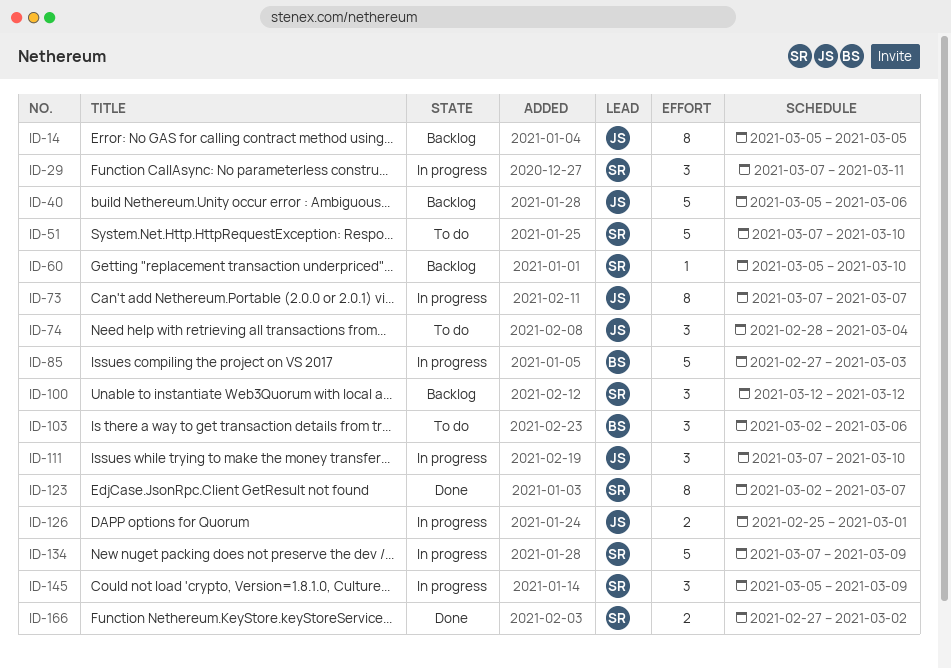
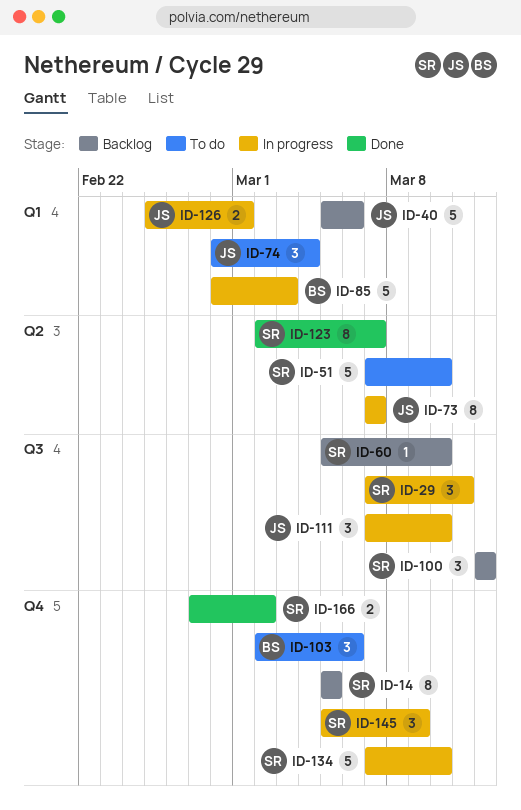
ID-14, owner: JS -> SR
ID-85, start: Feb 27 -> Feb 28
ID-134, due: Mar 9 -> Mar 10

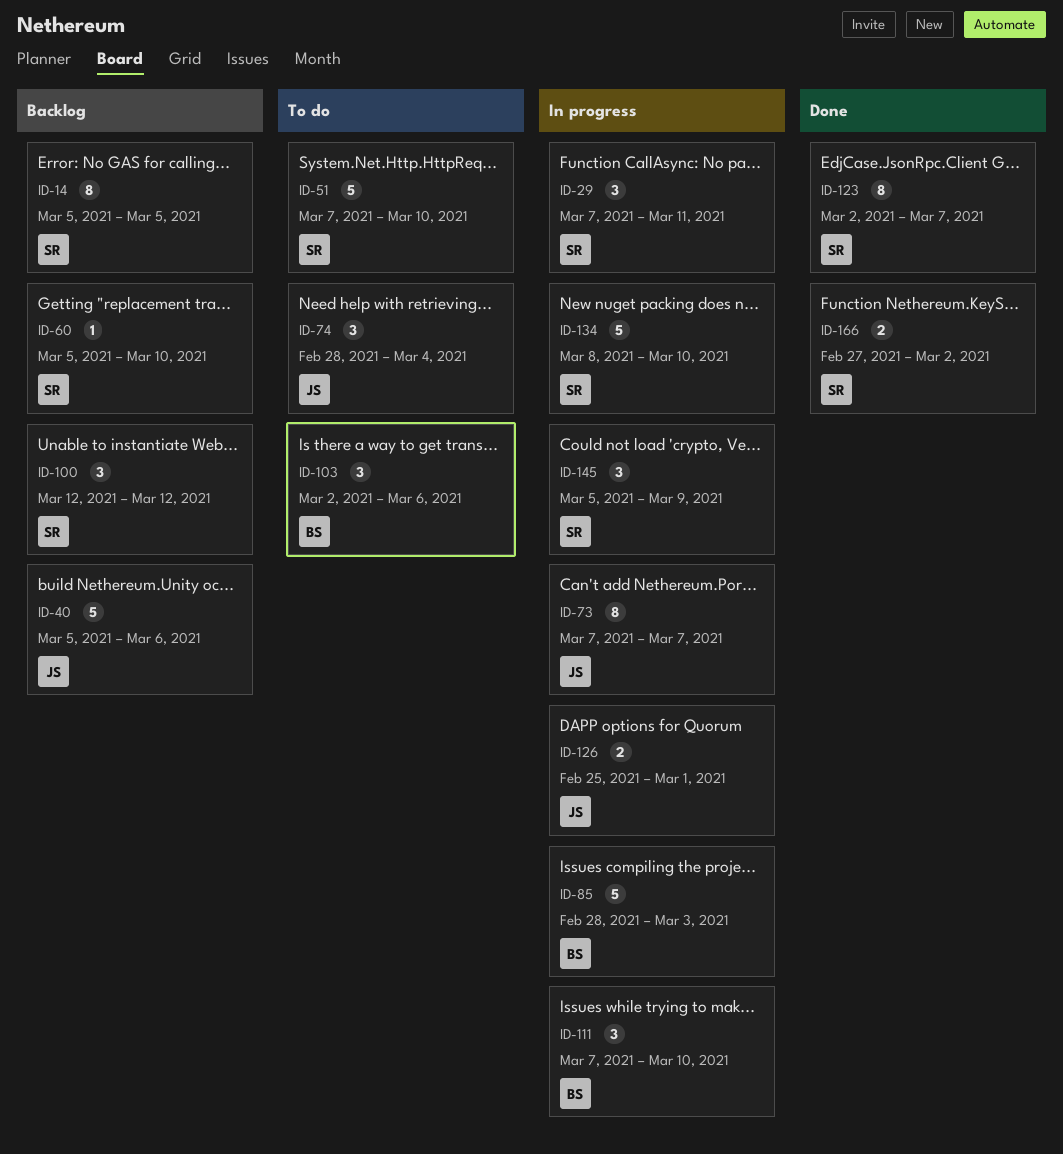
ID-111, owner: JS -> BS
ID-134, start: Mar 7 -> Mar 8

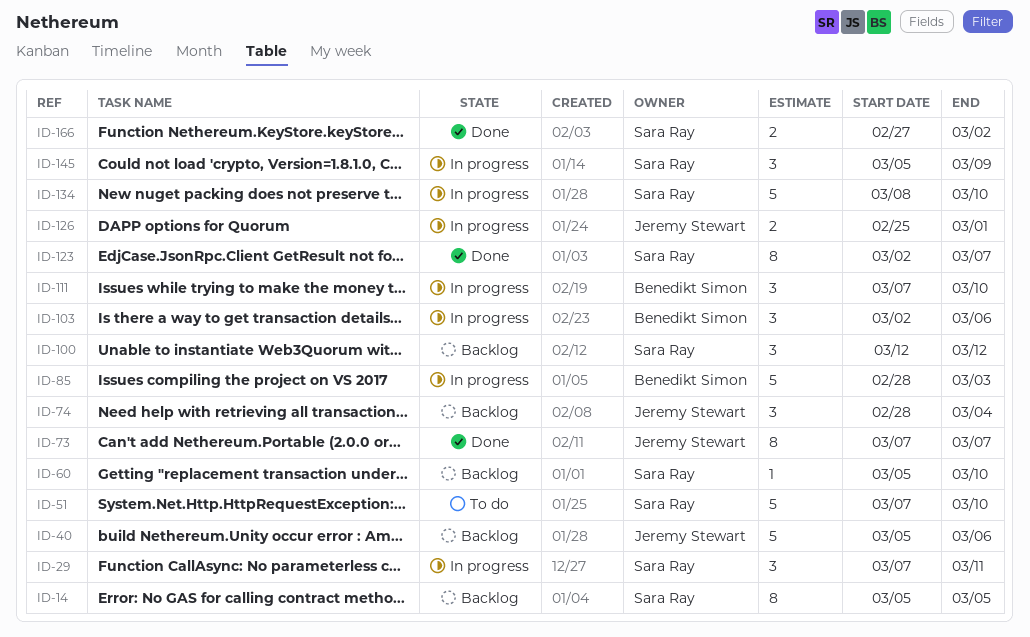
ID-73, status: In progress -> Done
ID-74, status: To do -> Backlog
ID-103, status: To do -> In progress

